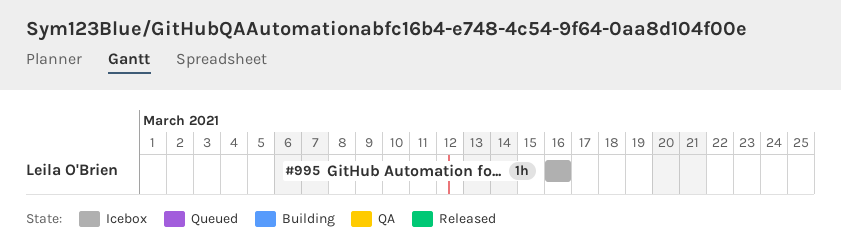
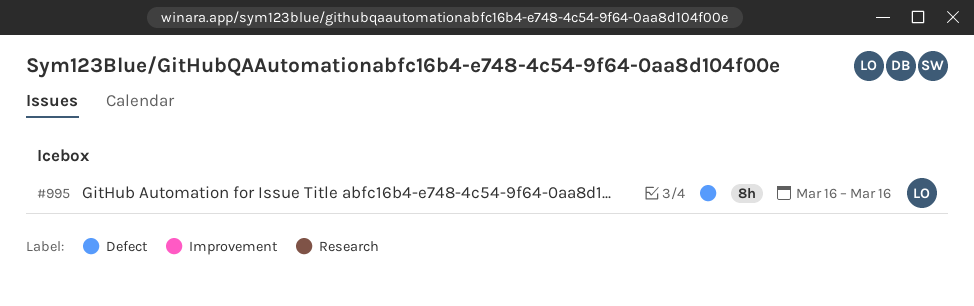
#995, estimate: 1h -> 8h

